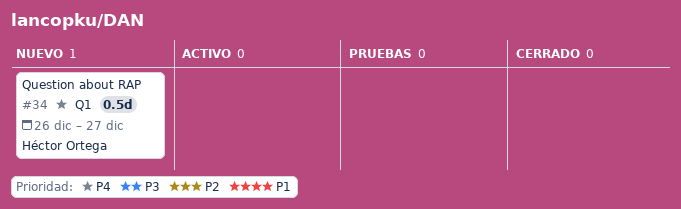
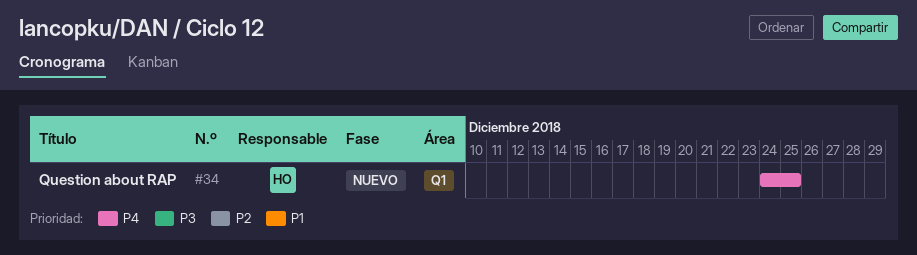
#34, start: Dec 26 -> Dec 24
#34, due: Dec 27 -> Dec 25

